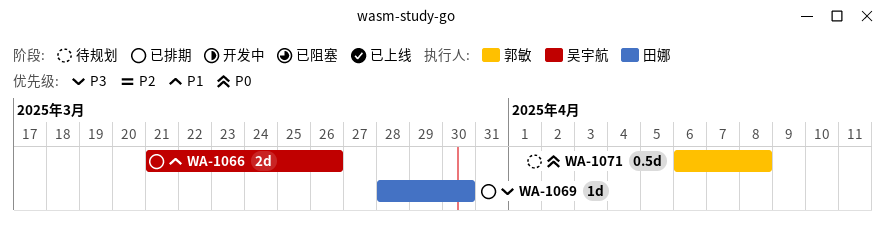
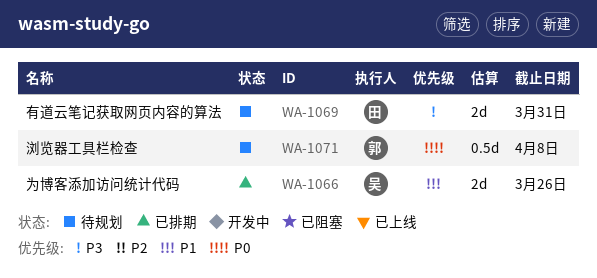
WA-1069, status: 已排期 -> 待规划
WA-1069, estimate: 1d -> 2d
WA-1069, due: Mar 30 -> Mar 31

